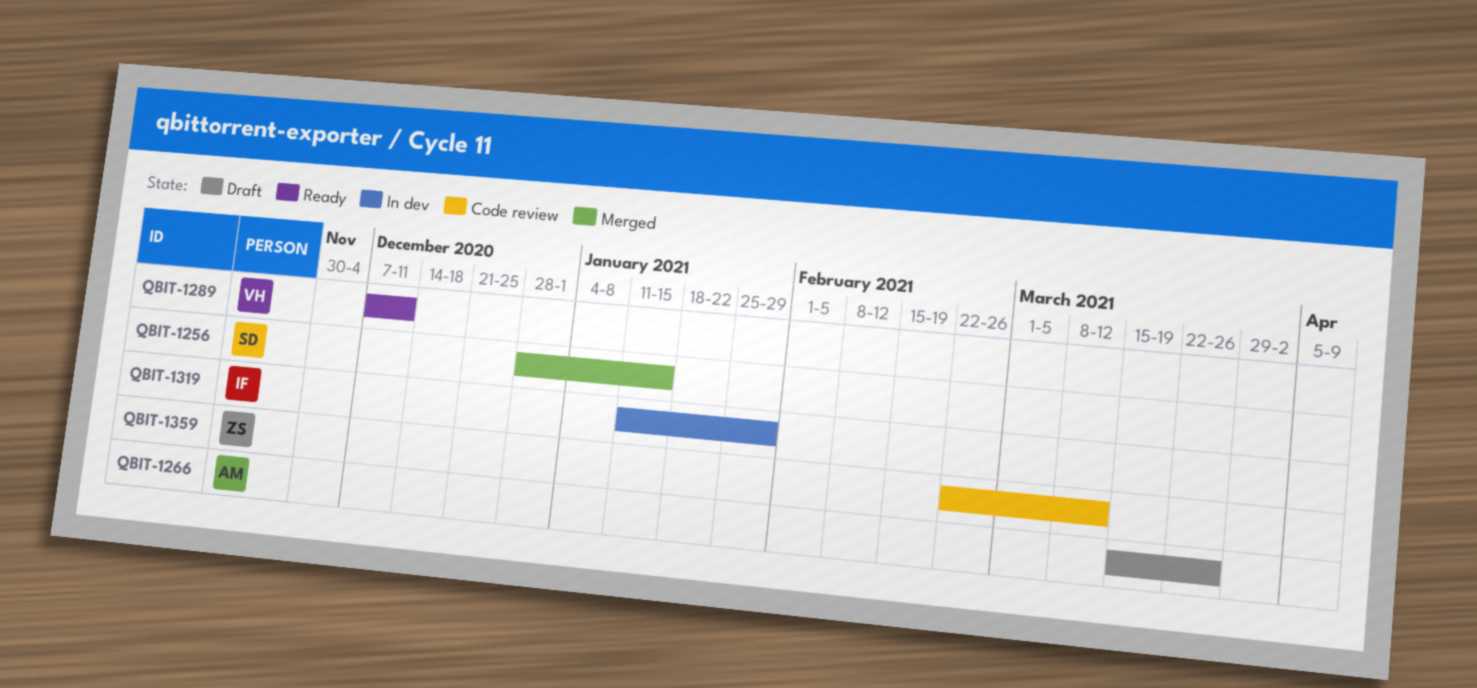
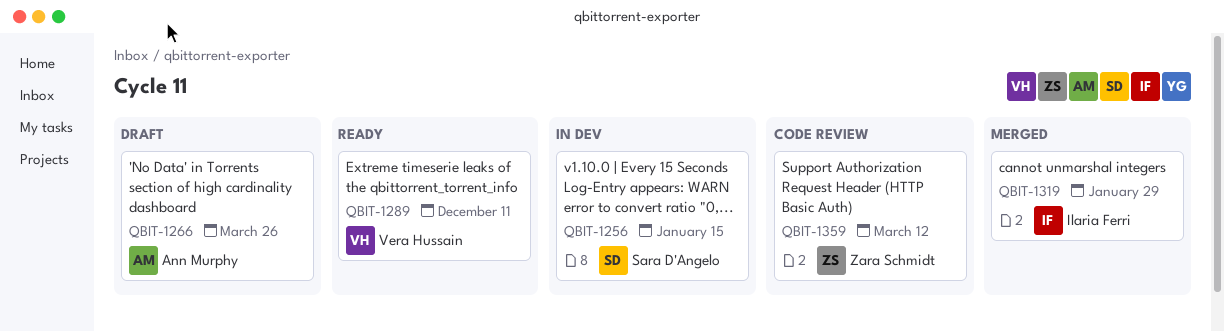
QBIT-1256, status: Merged -> In dev
QBIT-1319, status: In dev -> Merged

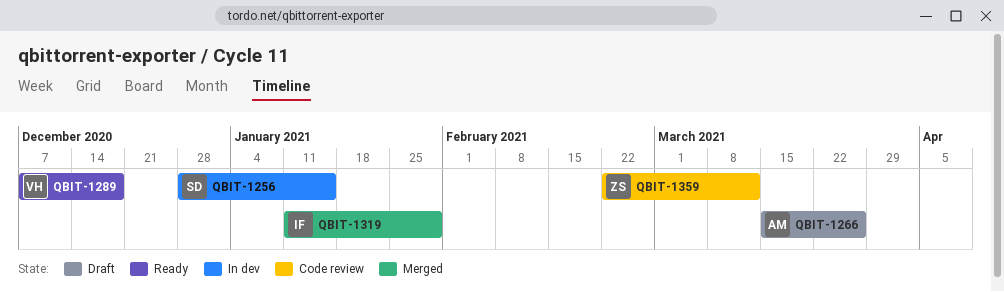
QBIT-1289, due: Dec 11 -> Dec 18

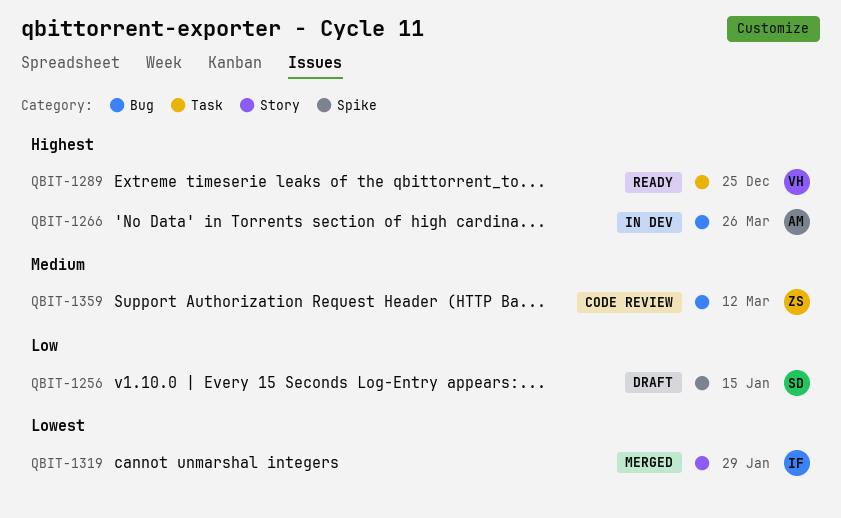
QBIT-1256, status: In dev -> Draft
QBIT-1266, status: Draft -> In dev
QBIT-1289, due: Dec 18 -> Dec 25

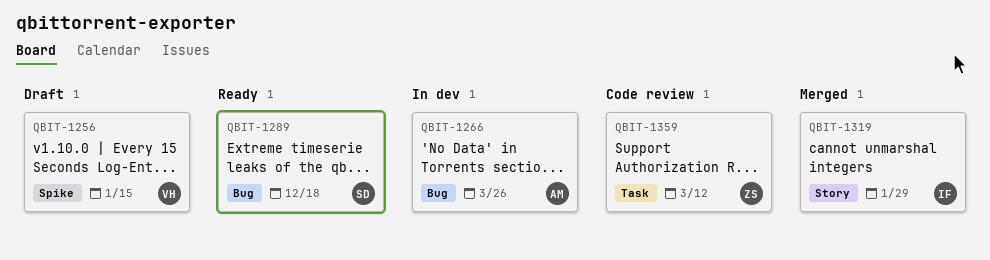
QBIT-1256, owner: SD -> VH
QBIT-1289, owner: VH -> SD
QBIT-1289, label: Task -> Bug
QBIT-1289, due: Dec 25 -> Dec 18
QBIT-1359, label: Bug -> Task

